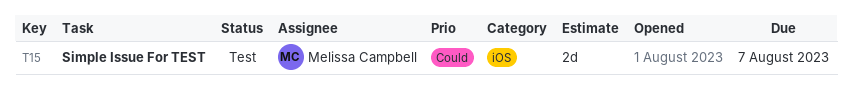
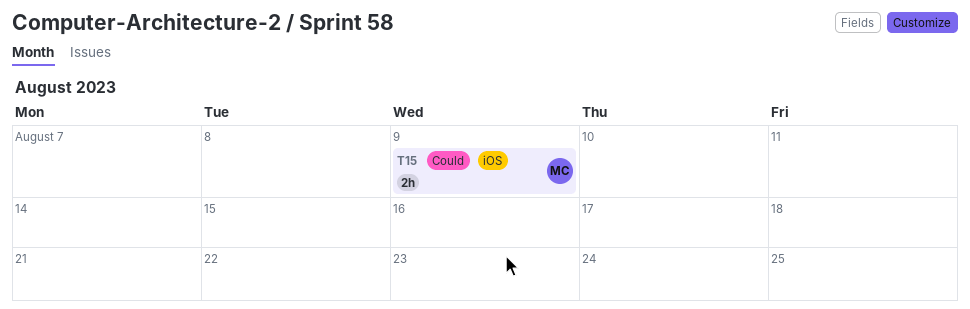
T15, estimate: 2d -> 2h
T15, due: Aug 7 -> Aug 9

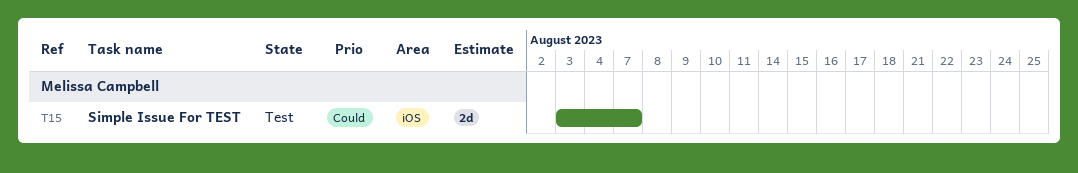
T15, estimate: 2h -> 2d
T15, due: Aug 9 -> Aug 7

